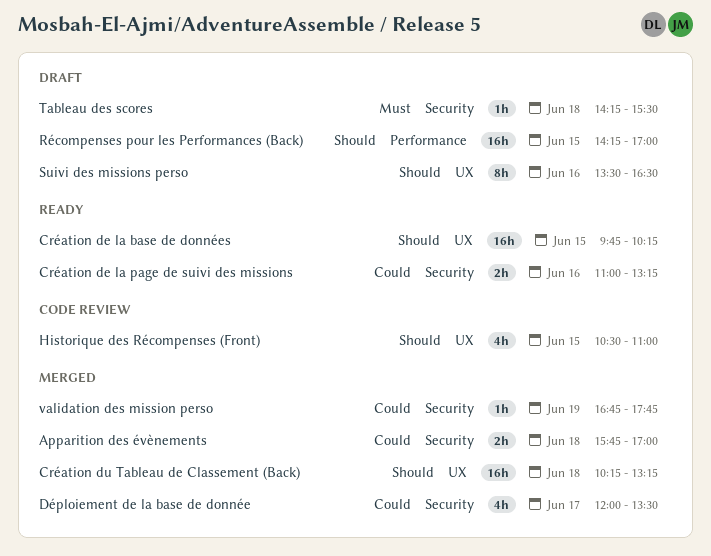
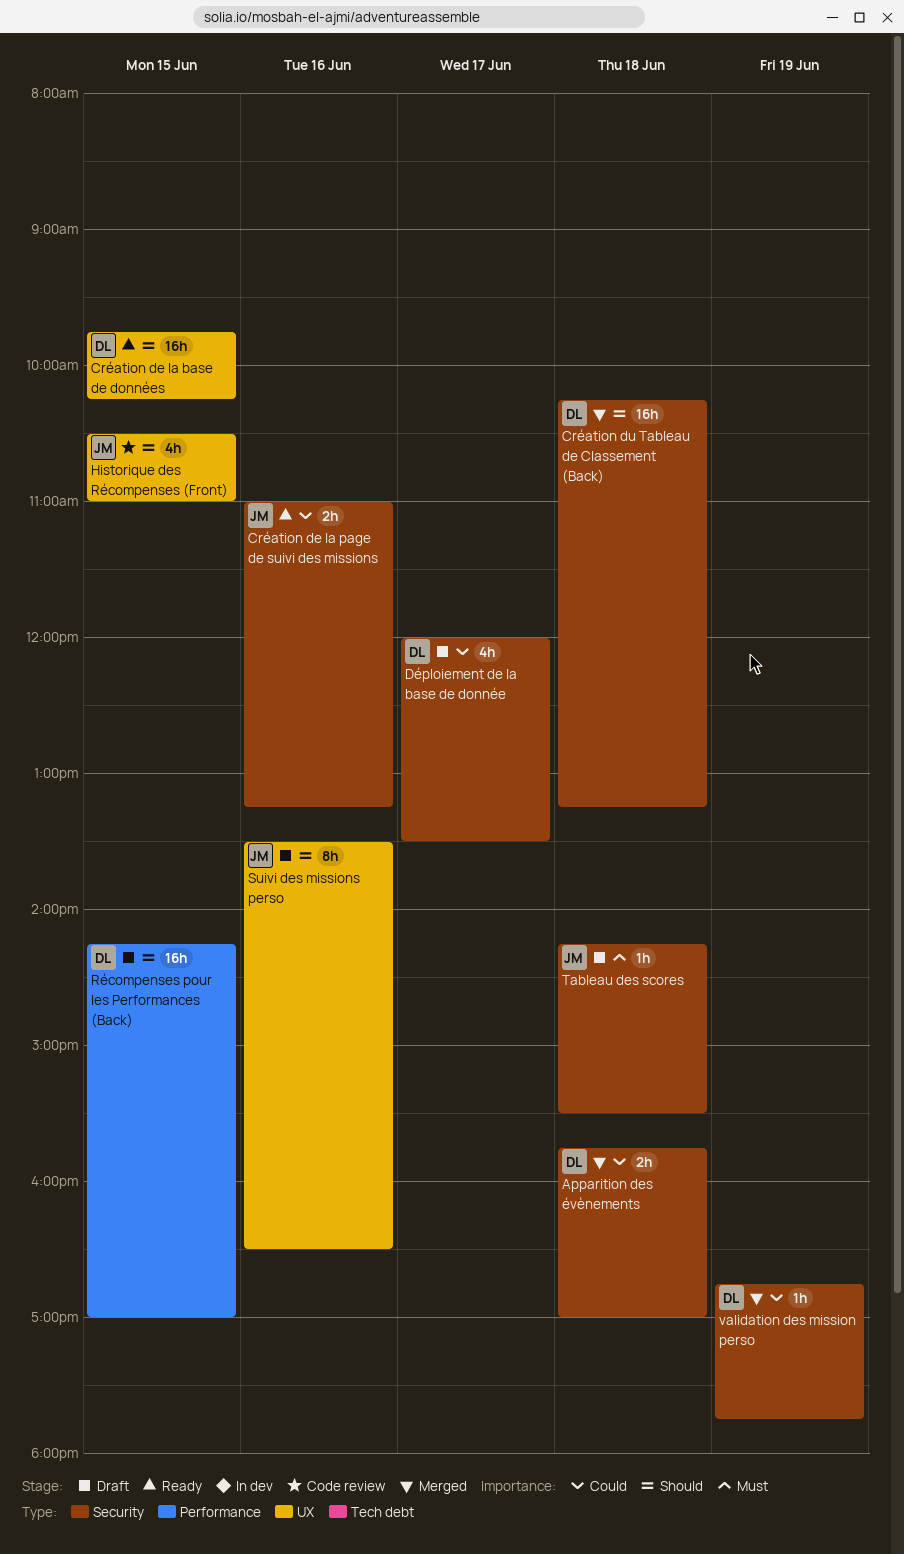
Création du Tableau de Classement (Back), label: UX -> Security
Déploiement de la base de donnée, status: Merged -> Draft

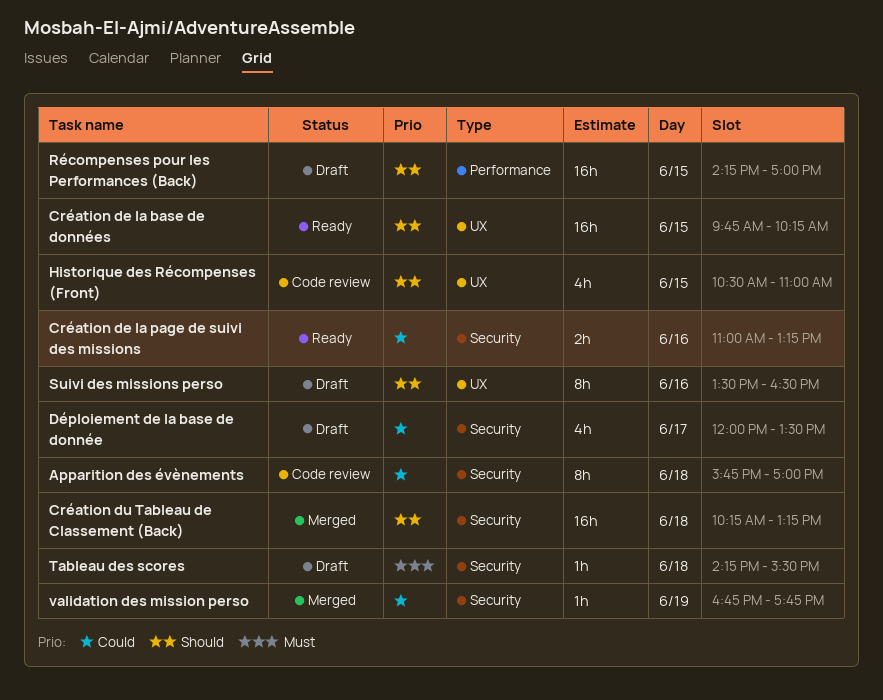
Apparition des évènements, status: Merged -> Code review
Apparition des évènements, estimate: 2h -> 8h

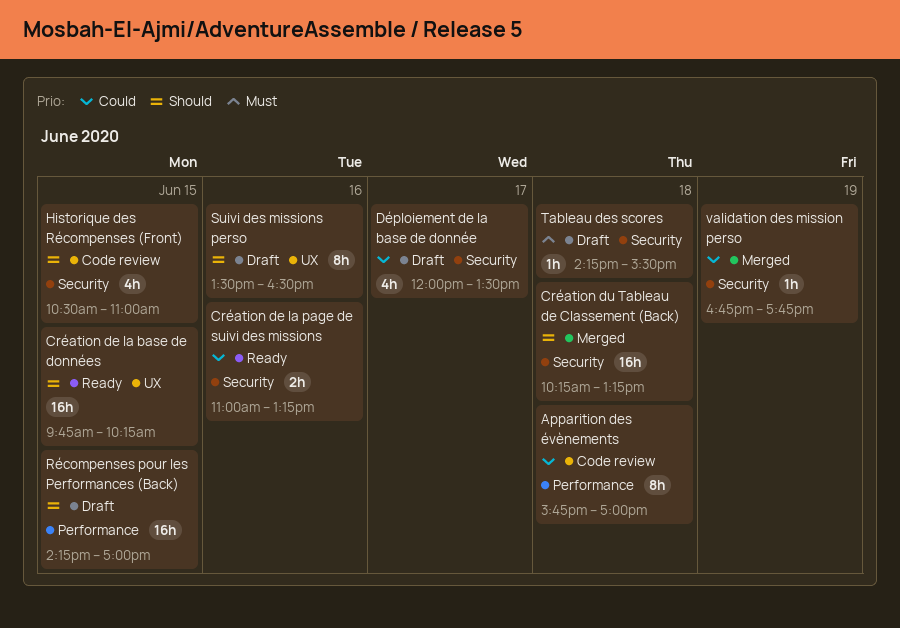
Apparition des évènements, label: Security -> Performance
Historique des Récompenses (Front), label: UX -> Security

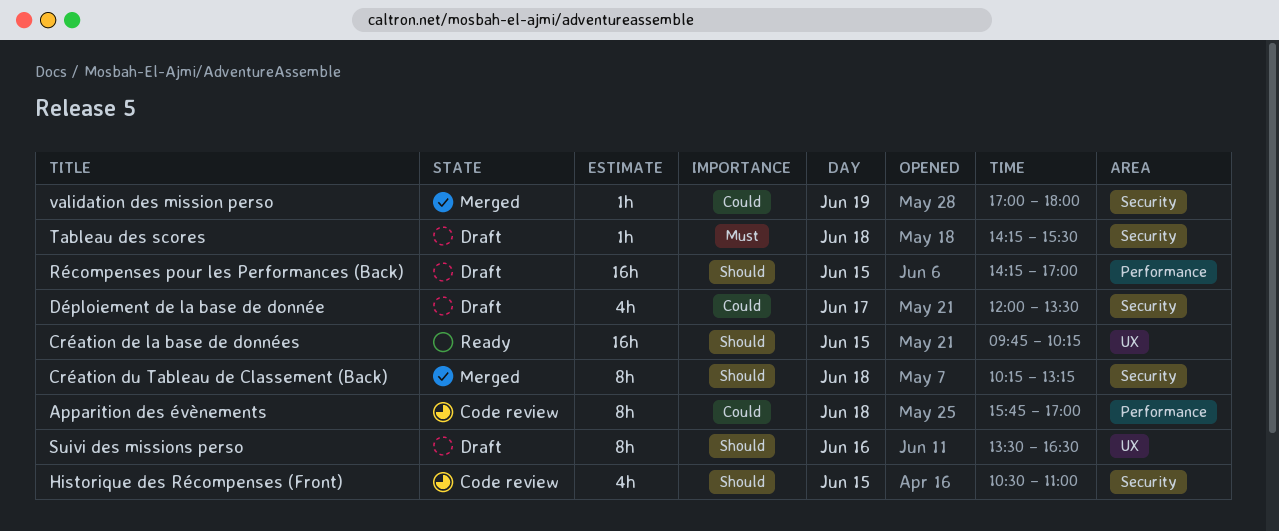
Création de la page de suivi des missions: present -> none
Création du Tableau de Classement (Back), estimate: 16h -> 8h
validation des mission perso, begins: 16:45 -> 17:00
validation des mission perso, ends: 17:45 -> 18:00

